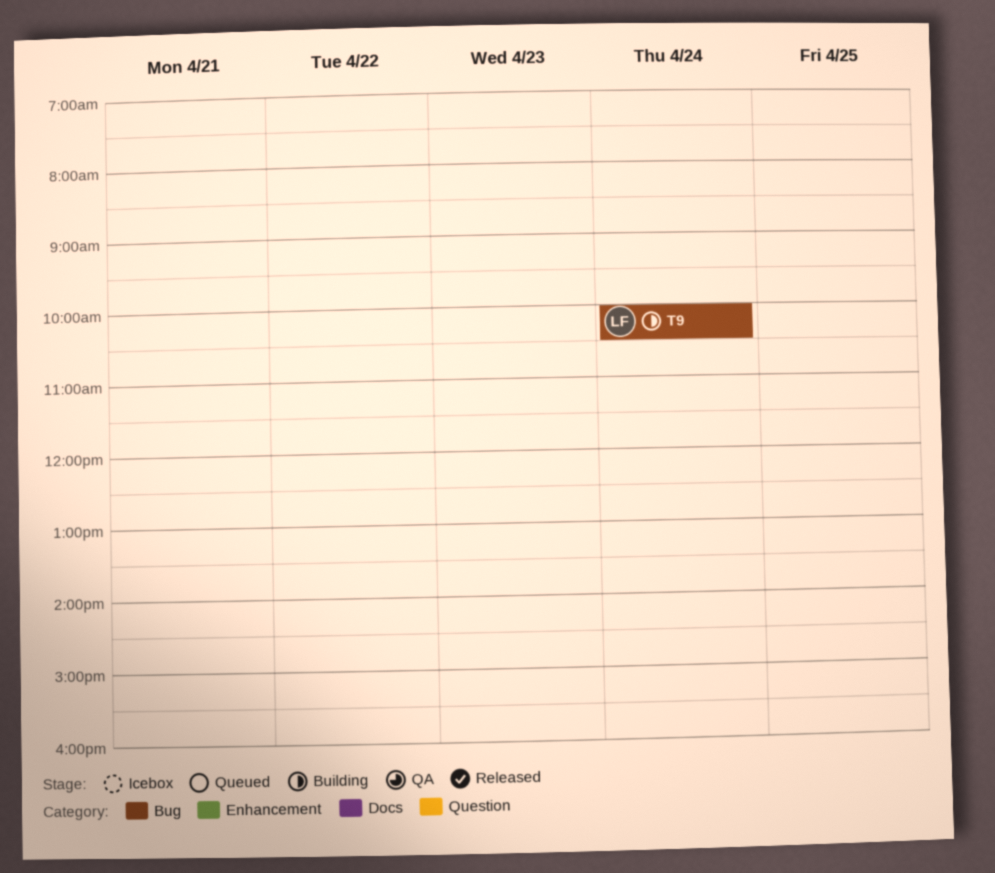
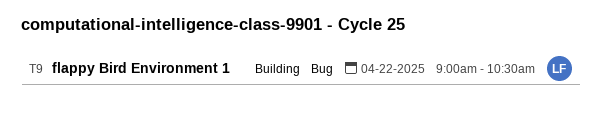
T9, day: Apr 24 -> Apr 22
T9, begins: 10:00 -> 09:00

